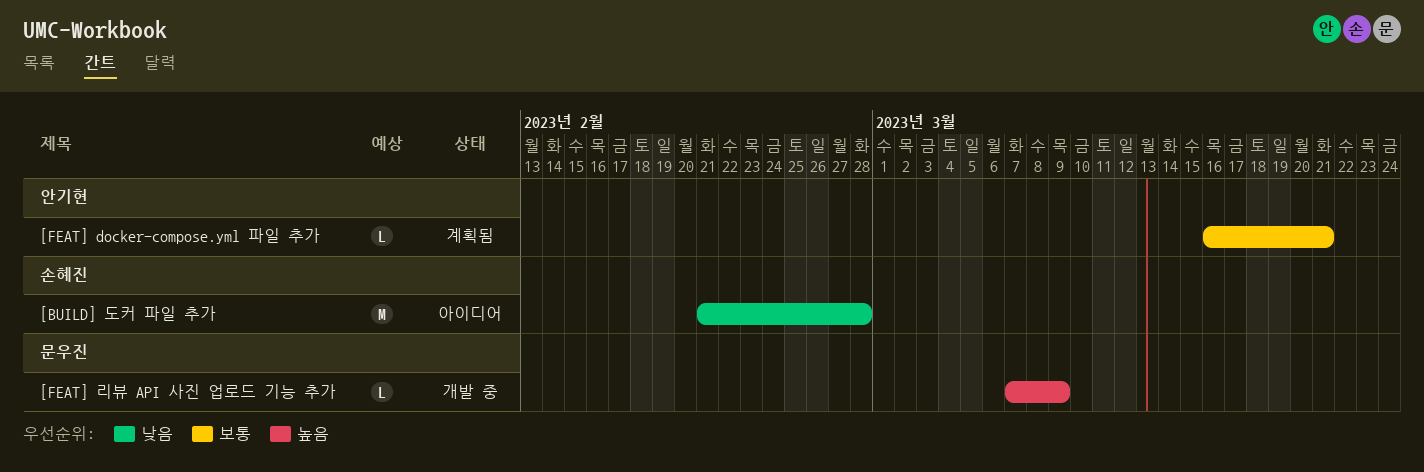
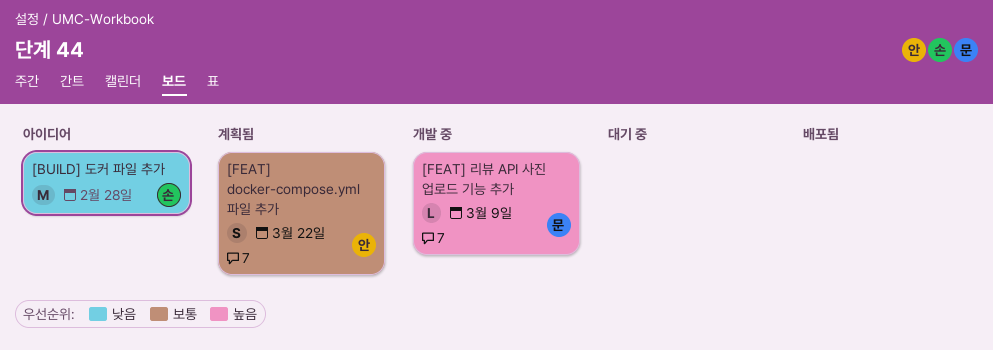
[FEAT] docker-compose.yml 파일 추가, estimate: L -> S
[FEAT] docker-compose.yml 파일 추가, due: Mar 21 -> Mar 22

